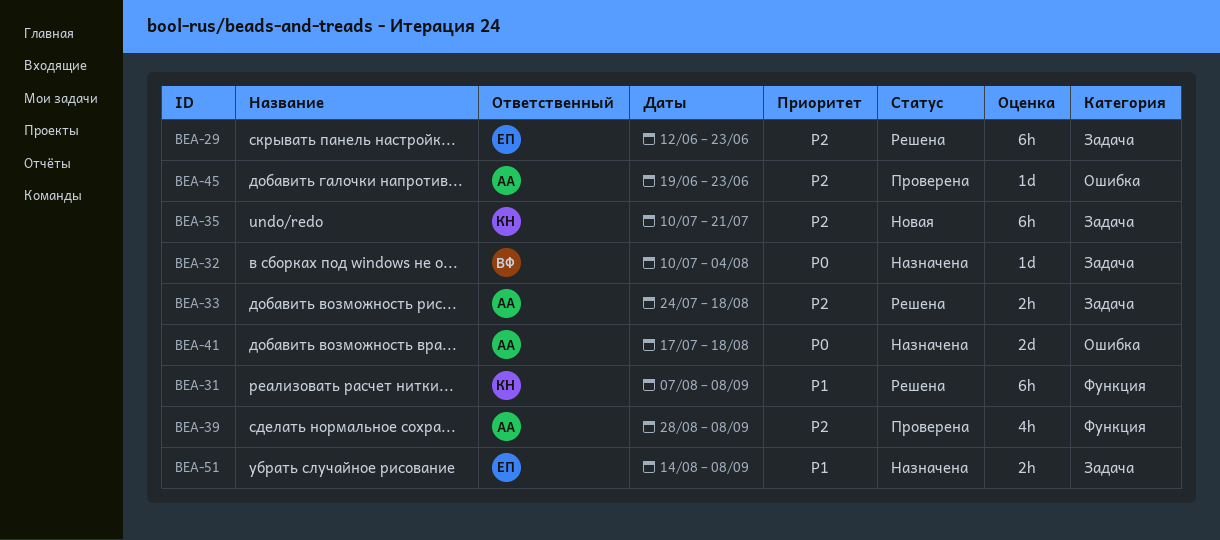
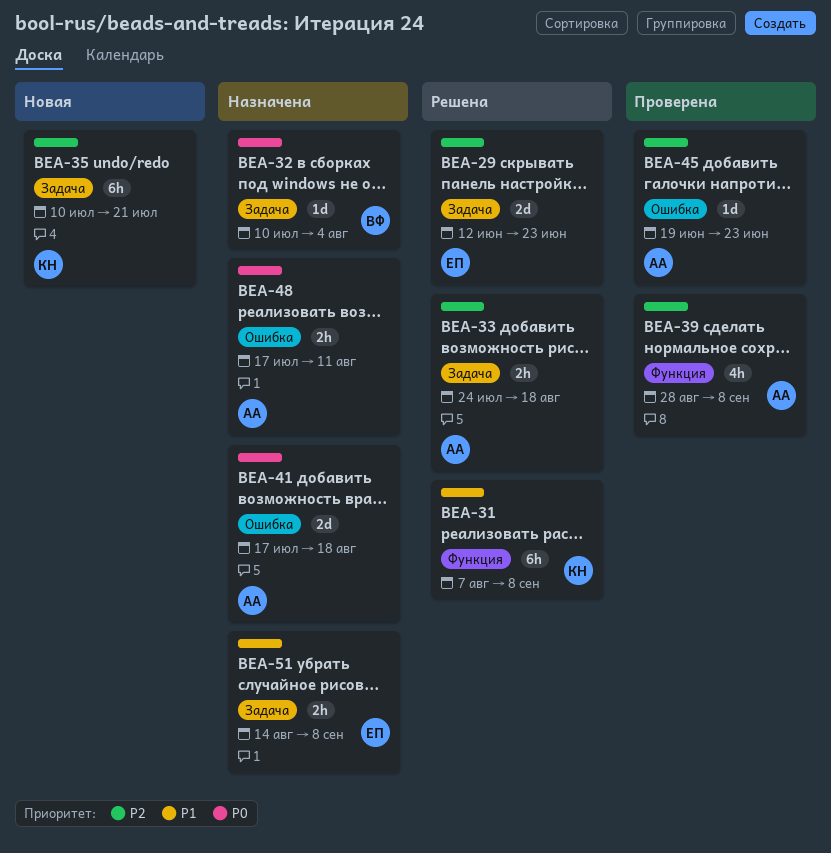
BEA-29, estimate: 6h -> 2d
BEA-48: none -> present

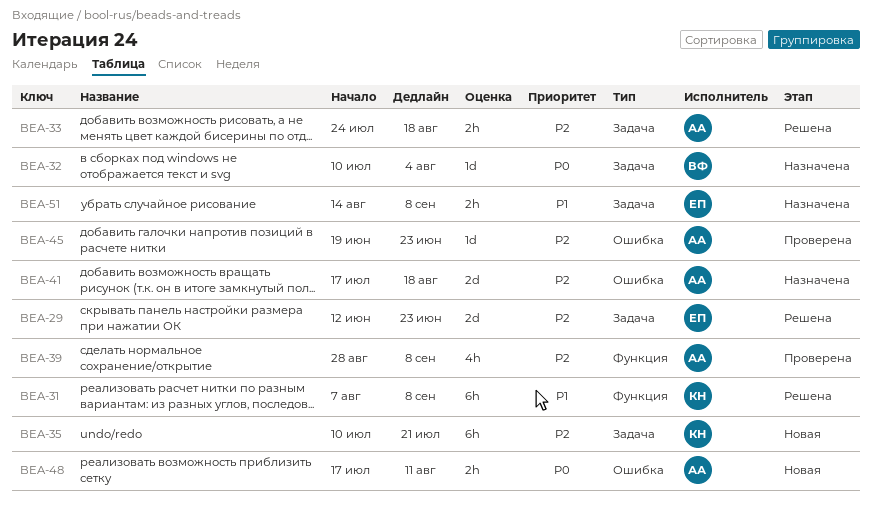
BEA-41, priority: P0 -> P2
BEA-48, status: Назначена -> Новая

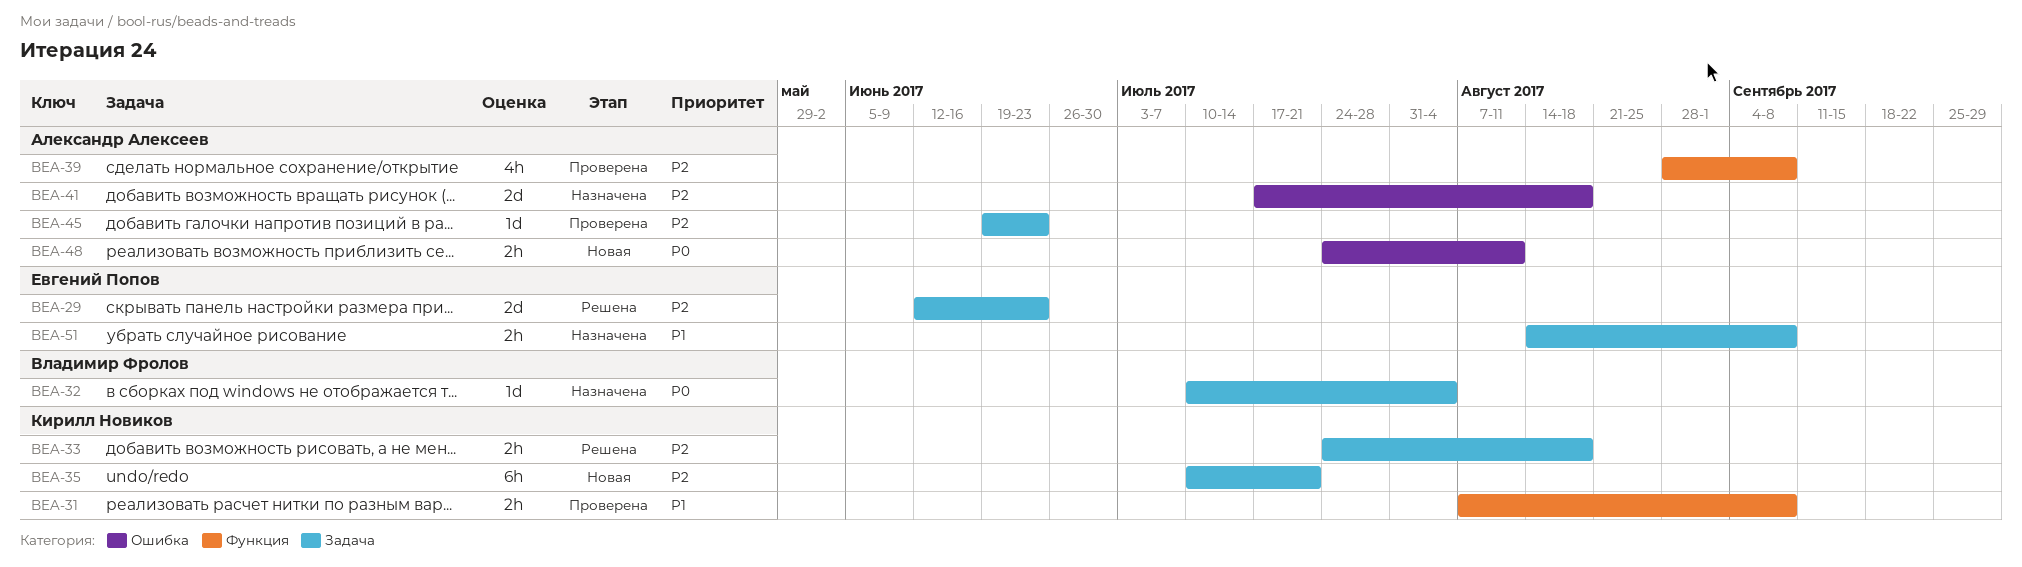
BEA-31, status: Решена -> Проверена
BEA-31, estimate: 6h -> 2h
BEA-33, owner: Александр Алексеев -> Кирилл Новиков
BEA-45, label: Ошибка -> Задача
BEA-48, start: Jul 17 -> Jul 24

